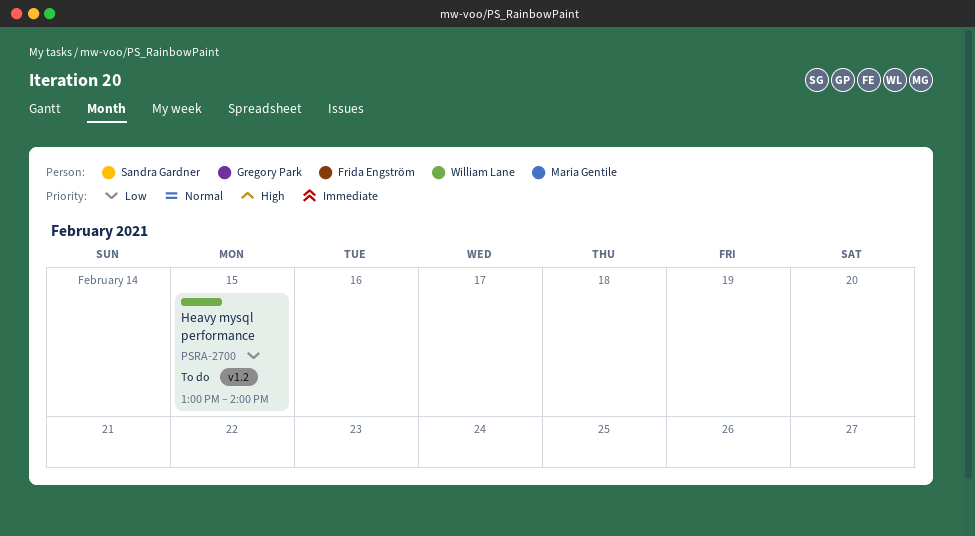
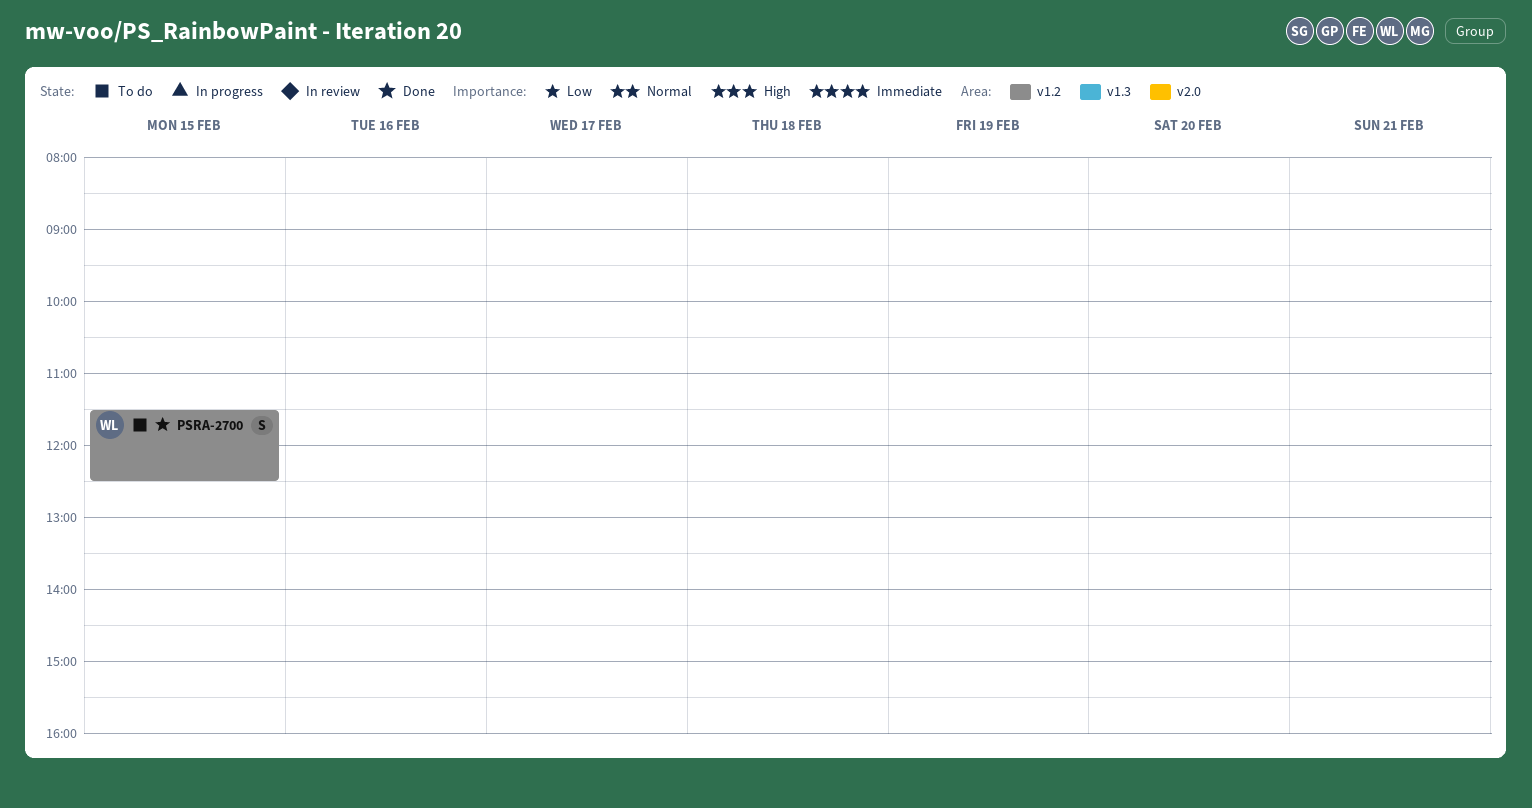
PSRA-2700, begins: 13:00 -> 11:30
PSRA-2700, ends: 14:00 -> 12:30

